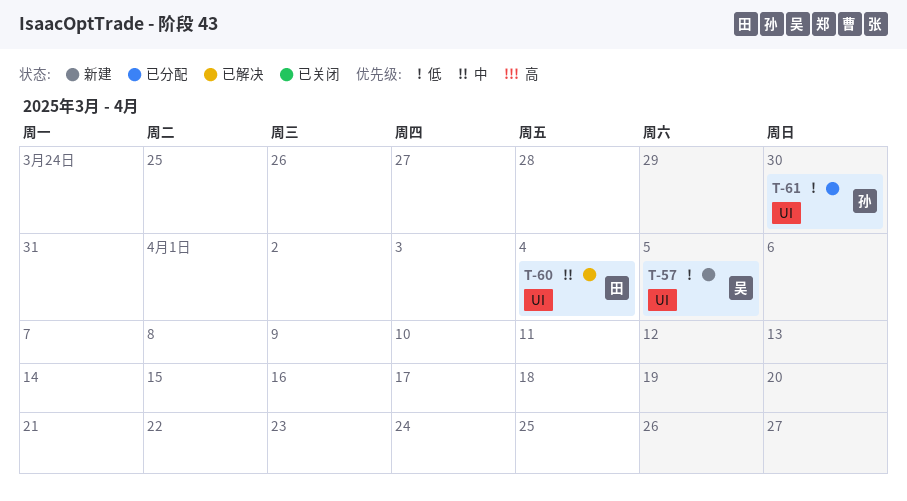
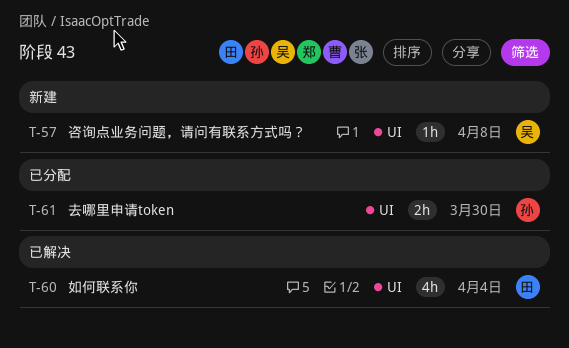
T-57, due: Apr 5 -> Apr 8

